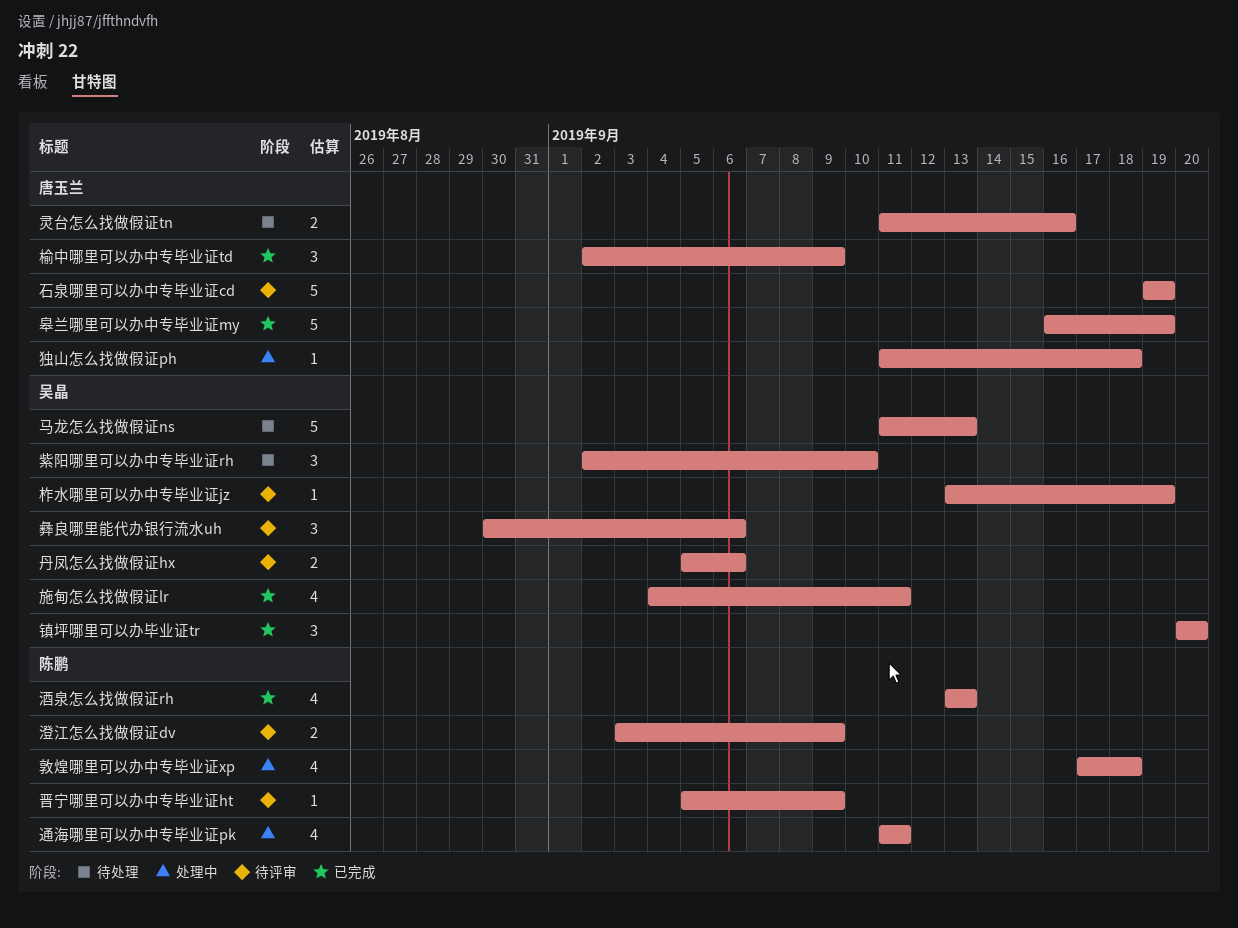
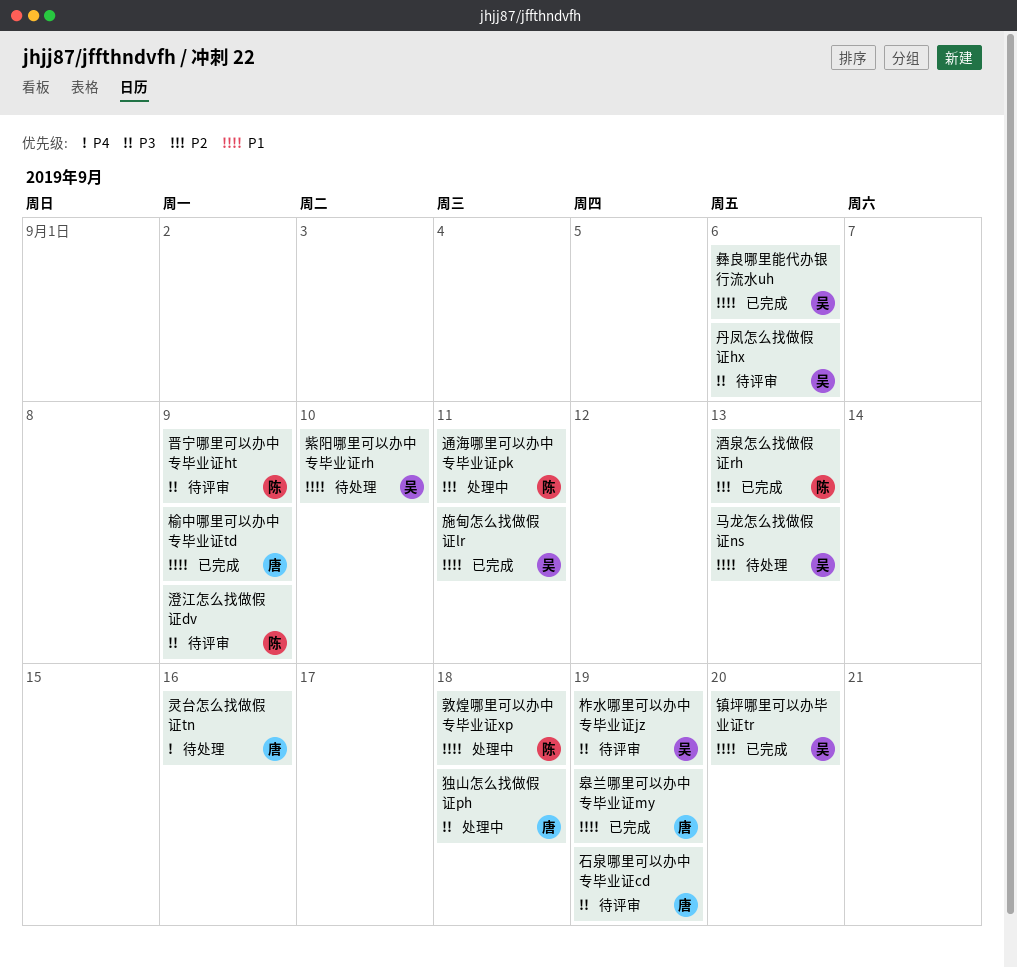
彝良哪里能代办银行流水uh, status: 待评审 -> 已完成

